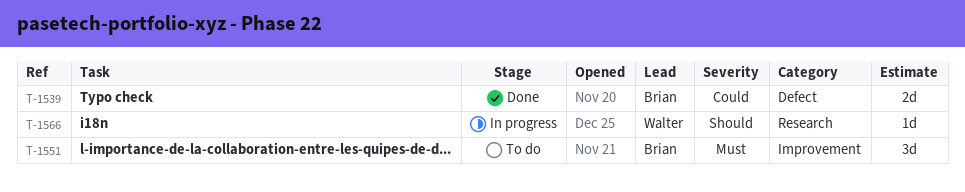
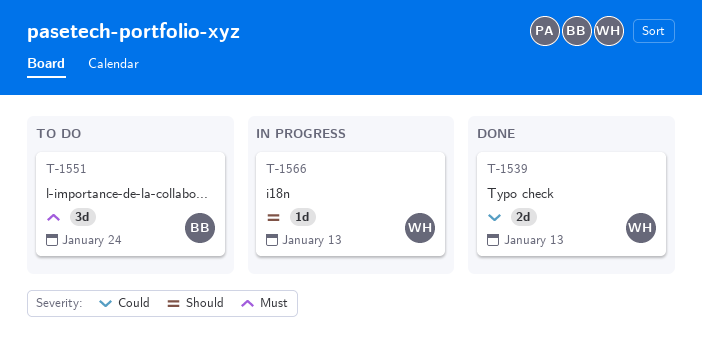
T-1539, owner: Brian -> Walter

